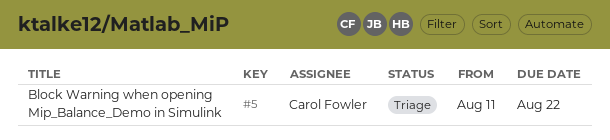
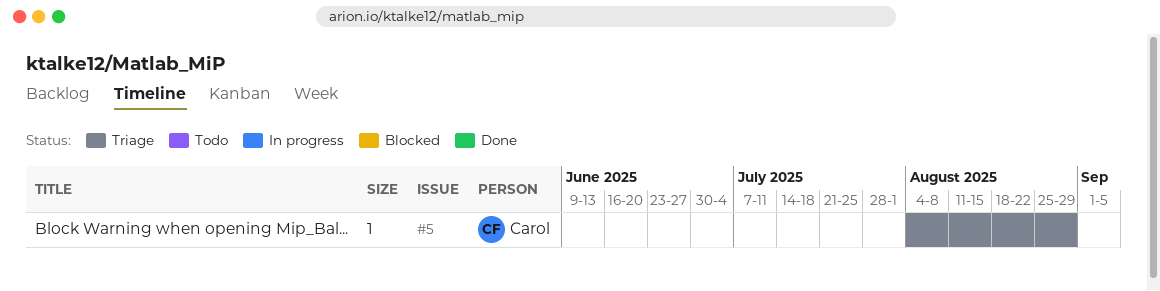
#5, start: Aug 11 -> Aug 4
#5, due: Aug 22 -> Aug 29

